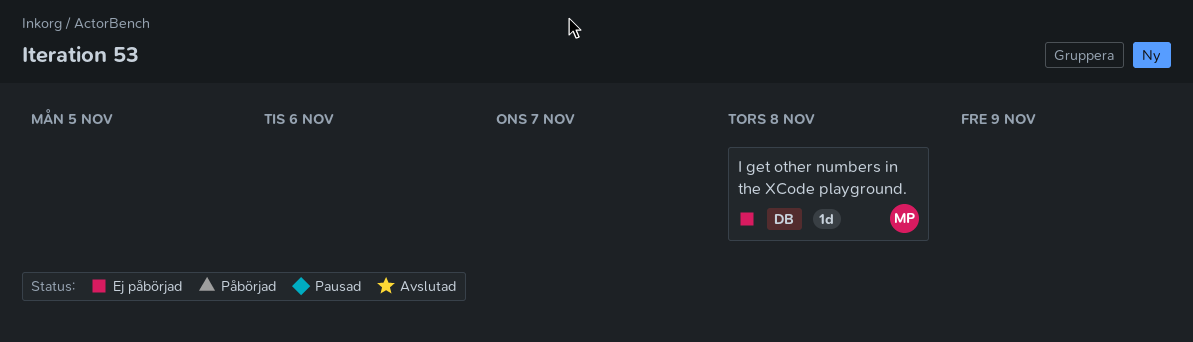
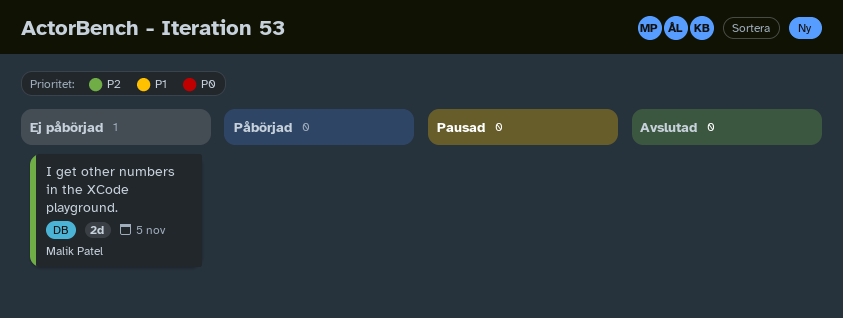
I get other numbers in the XCode playground., estimate: 1d -> 2d
I get other numbers in the XCode playground., due: Nov 8 -> Nov 5

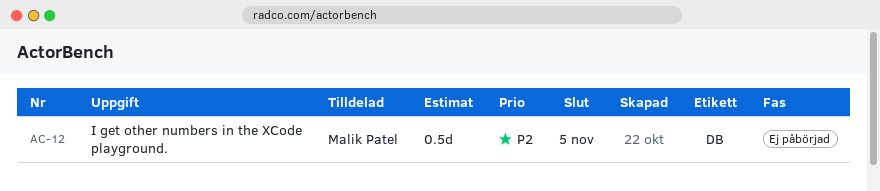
I get other numbers in the XCode playground., estimate: 2d -> 0.5d

